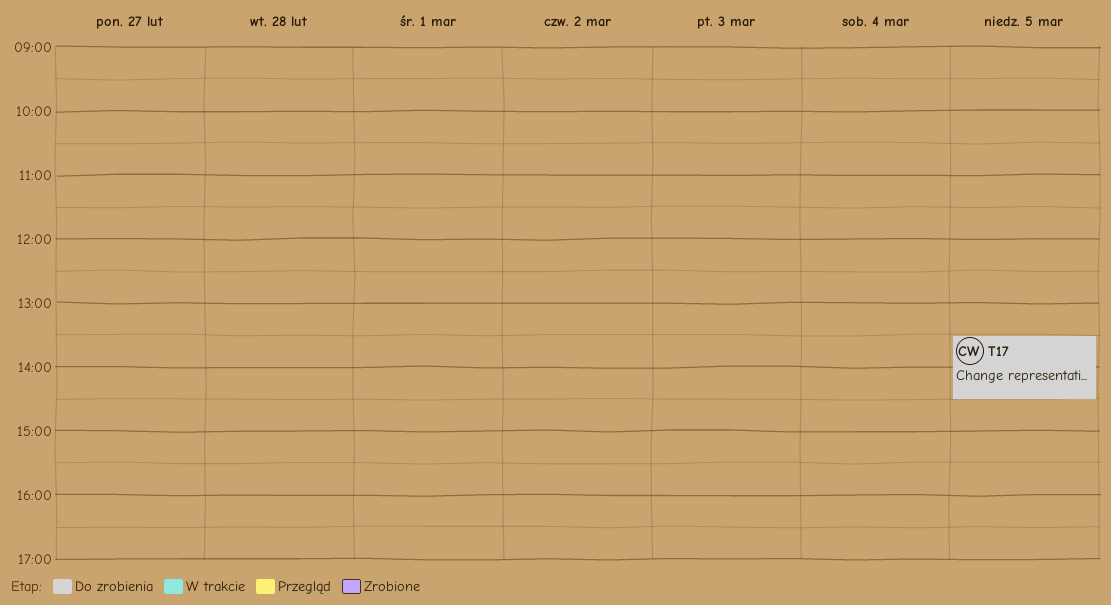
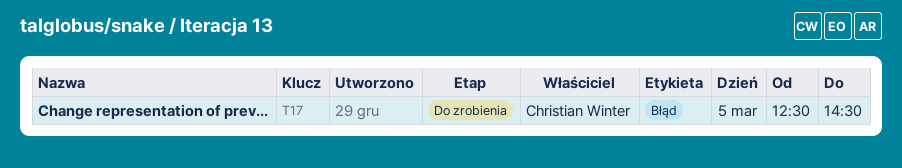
T17, begins: 13:30 -> 12:30

